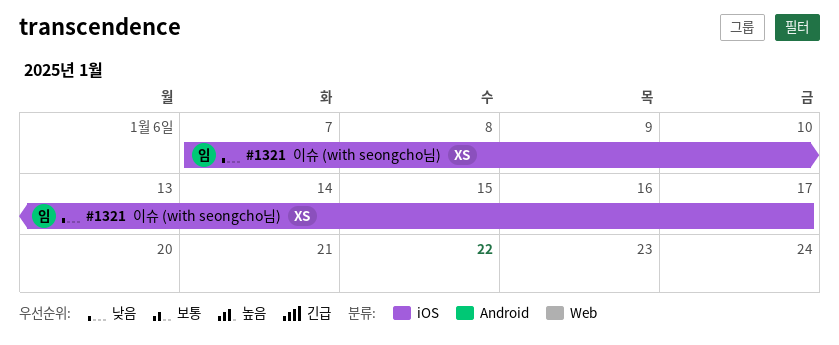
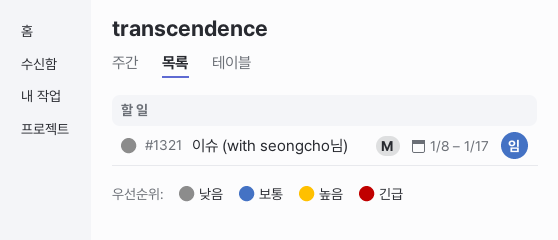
#1321, estimate: XS -> M
#1321, start: Jan 7 -> Jan 8

